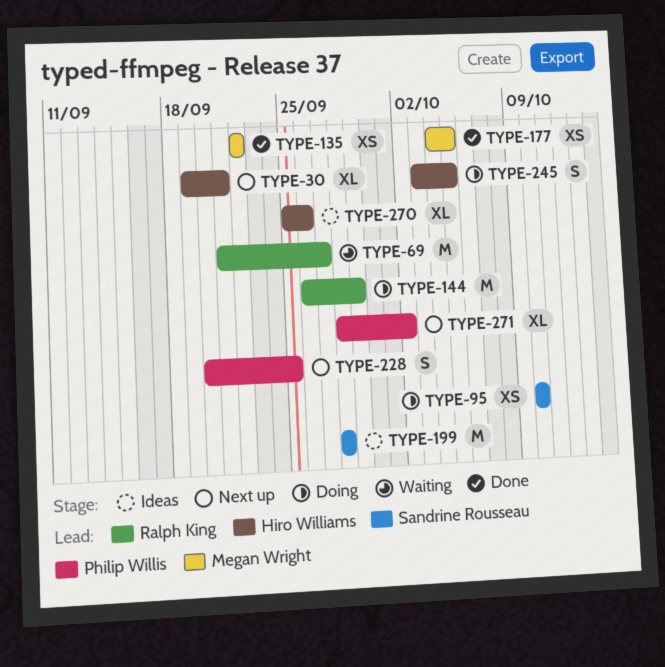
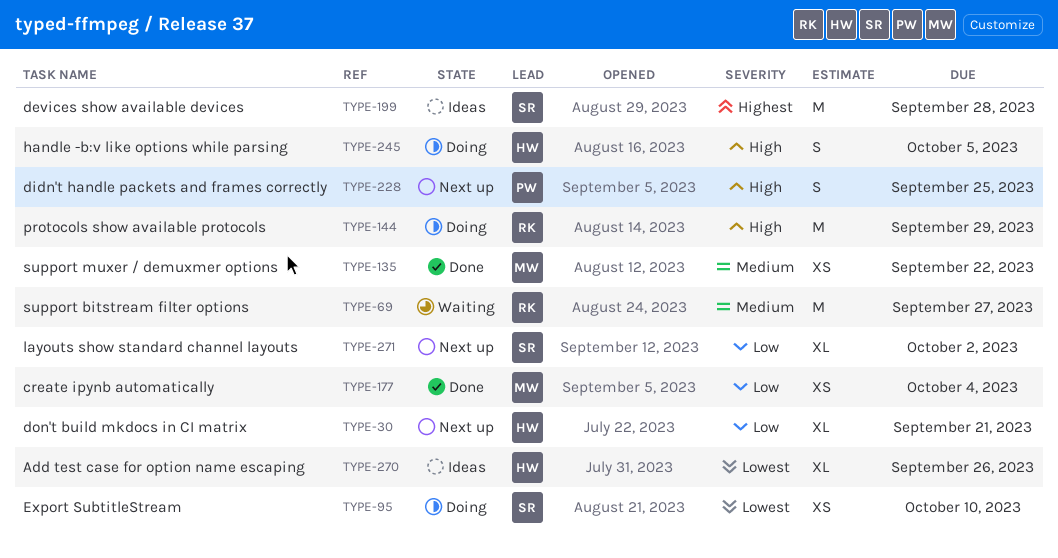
TYPE-177, due: Oct 5 -> Oct 4
TYPE-271, owner: Philip Willis -> Sandrine Rousseau

